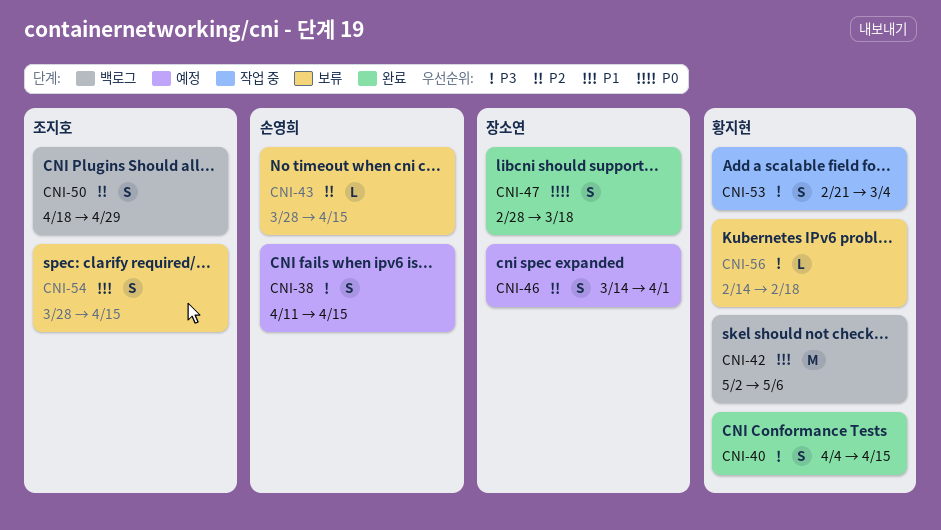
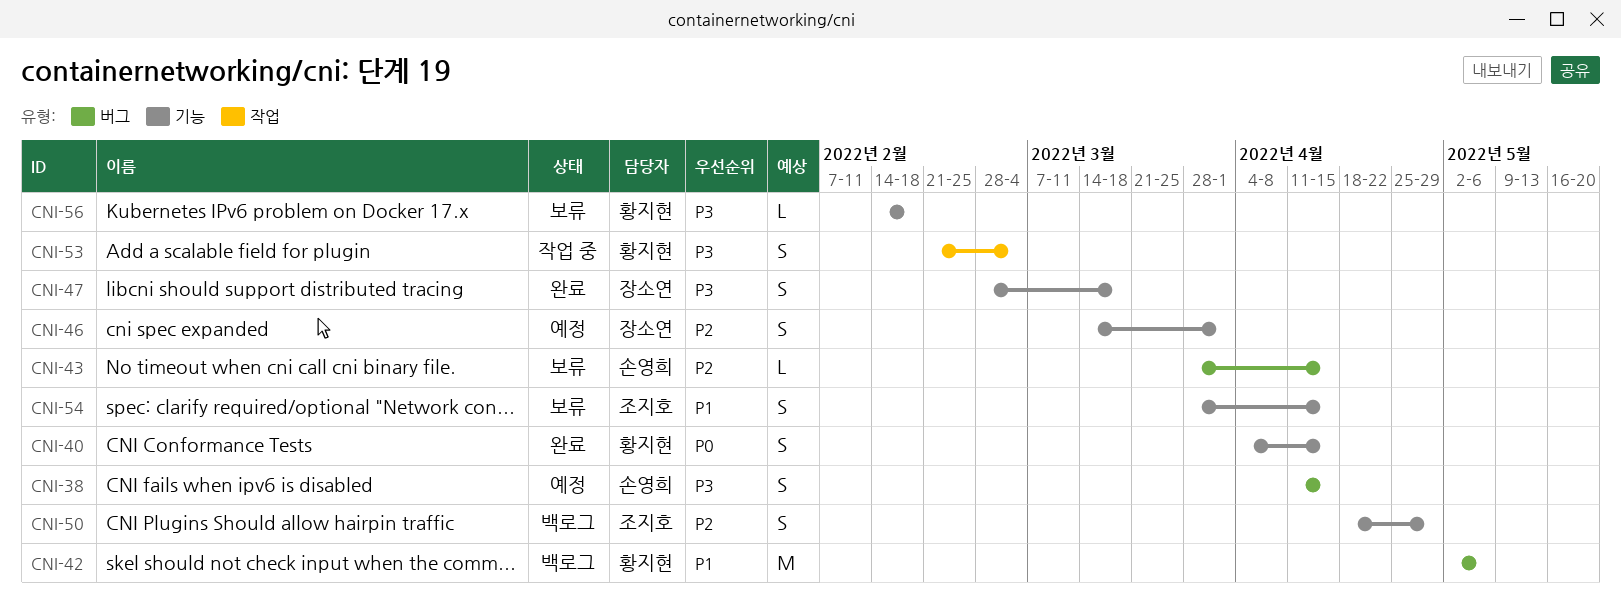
CNI-40, priority: P3 -> P0
CNI-47, priority: P0 -> P3

